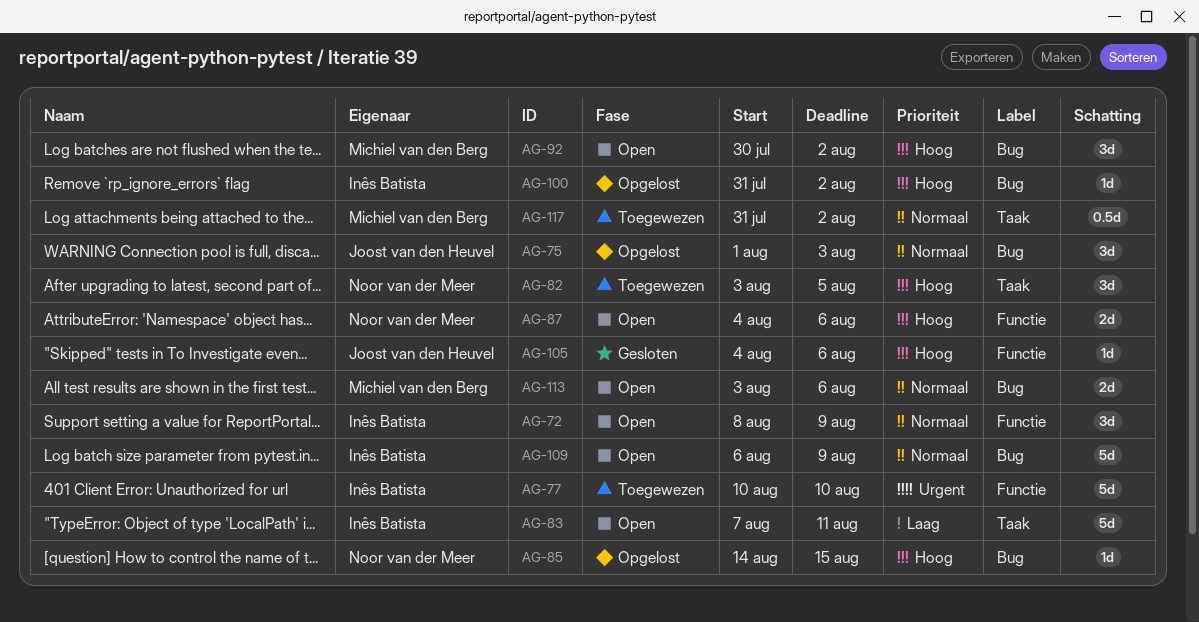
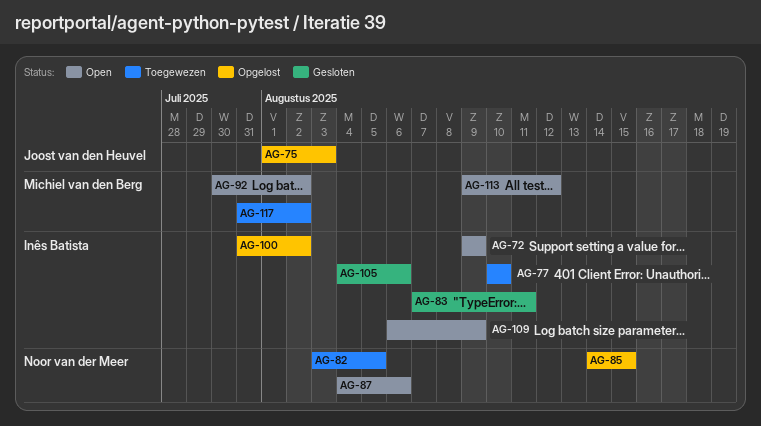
AG-72, start: Aug 8 -> Aug 9
AG-83, status: Open -> Gesloten
AG-105, owner: Joost van den Heuvel -> Inês Batista
AG-113, start: Aug 3 -> Aug 9
AG-113, due: Aug 6 -> Aug 12

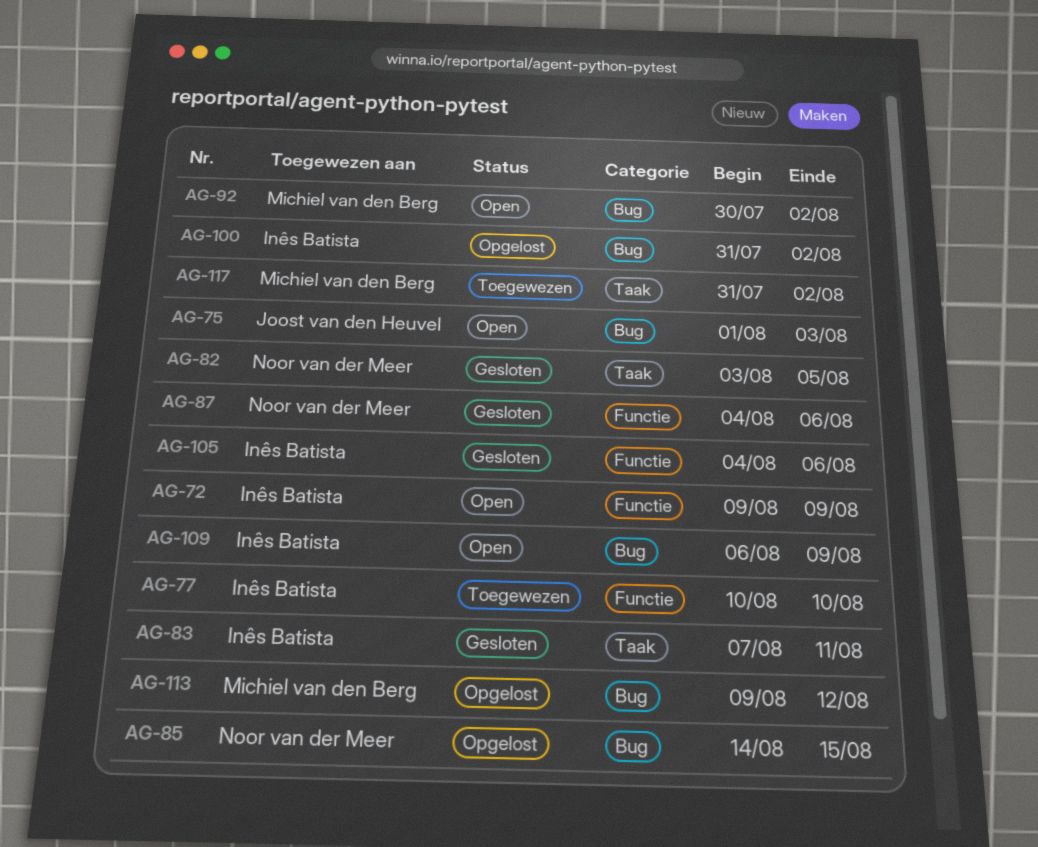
AG-75, status: Opgelost -> Open
AG-82, status: Toegewezen -> Gesloten
AG-87, status: Open -> Gesloten
AG-113, status: Open -> Opgelost

